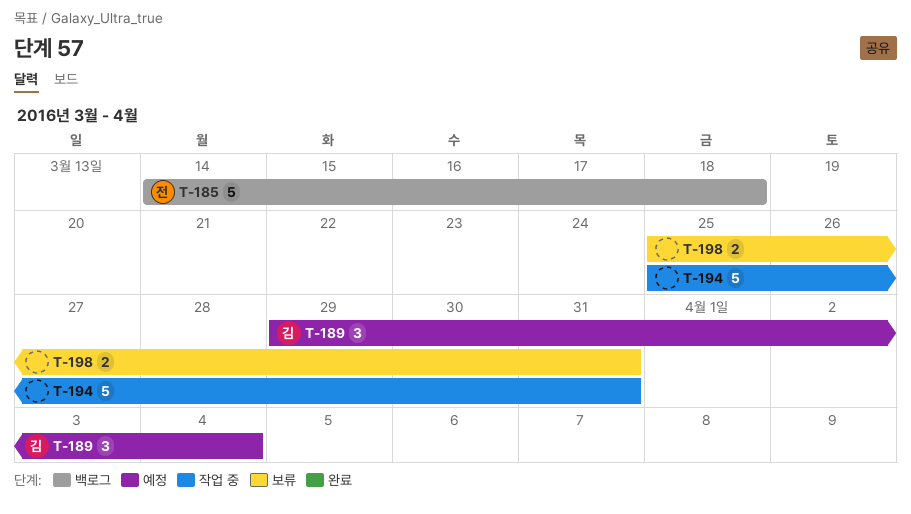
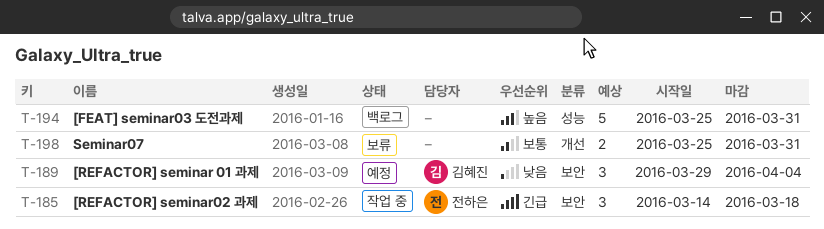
T-185, status: 백로그 -> 작업 중
T-185, estimate: 5 -> 3
T-194, status: 작업 중 -> 백로그

